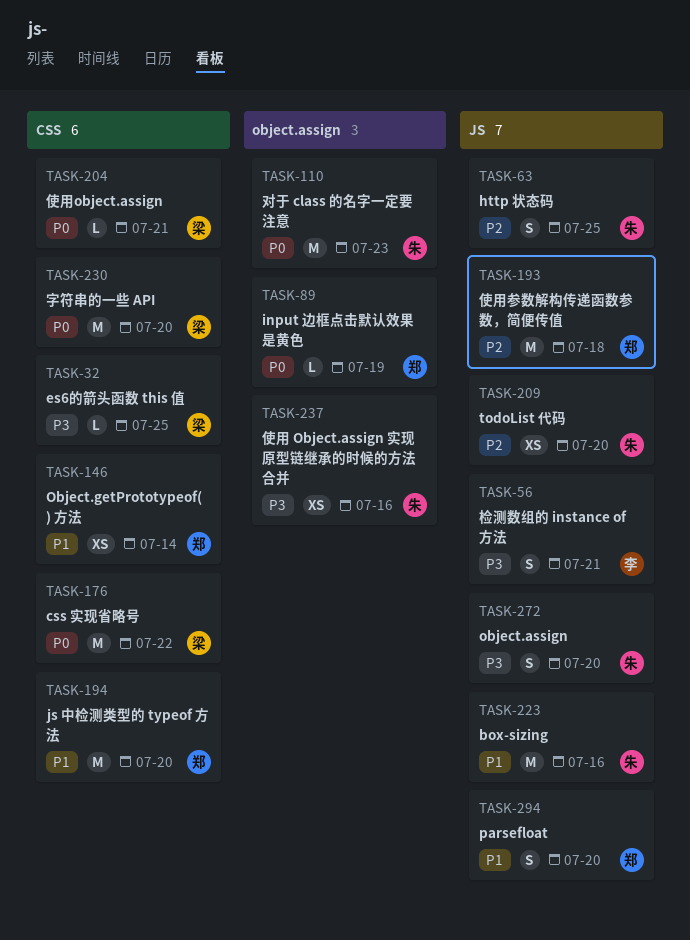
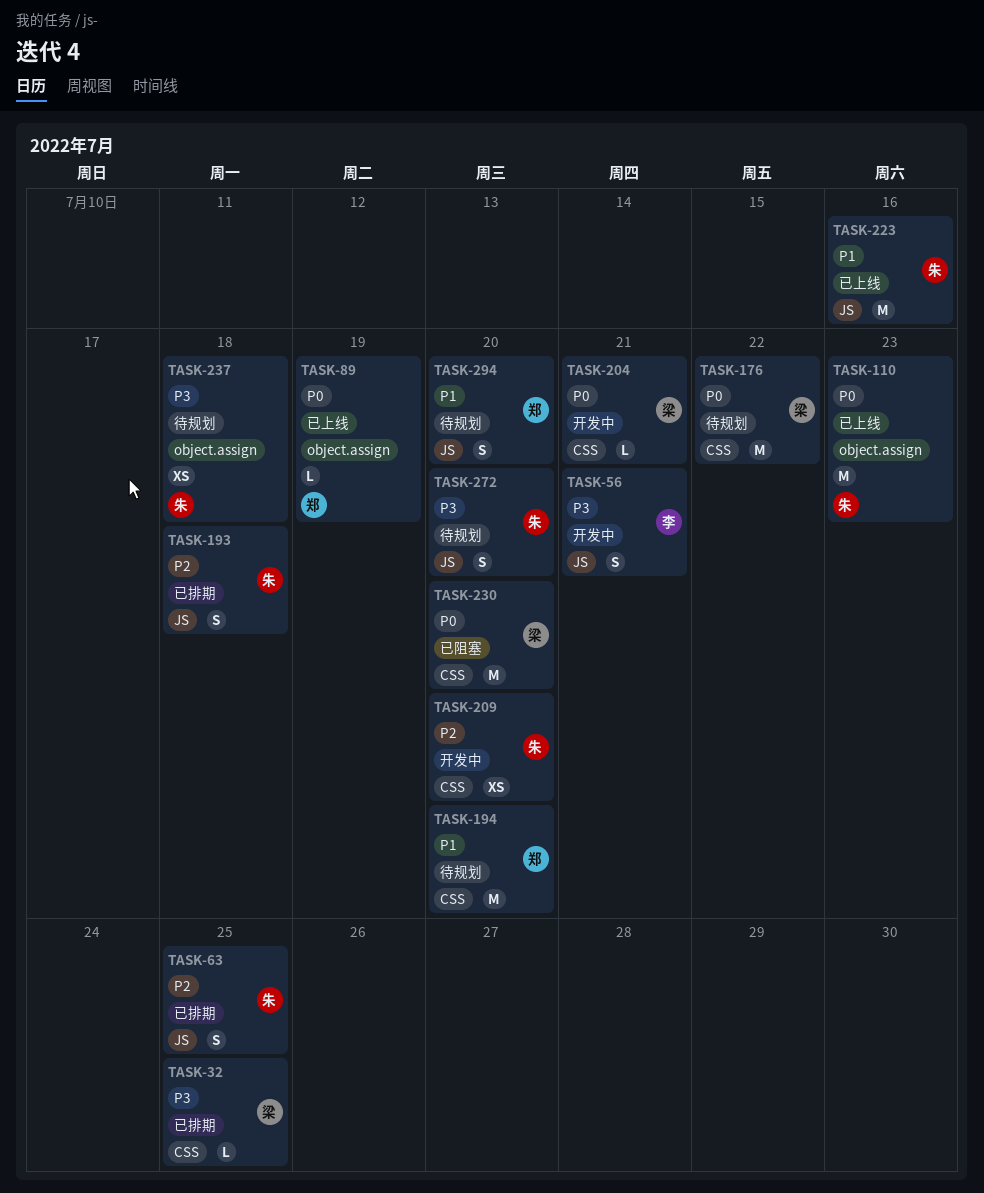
TASK-146: present -> none
TASK-193, owner: 郑 -> 朱
TASK-193, estimate: M -> S
TASK-209, label: JS -> CSS
TASK-237, due: Jul 16 -> Jul 18

